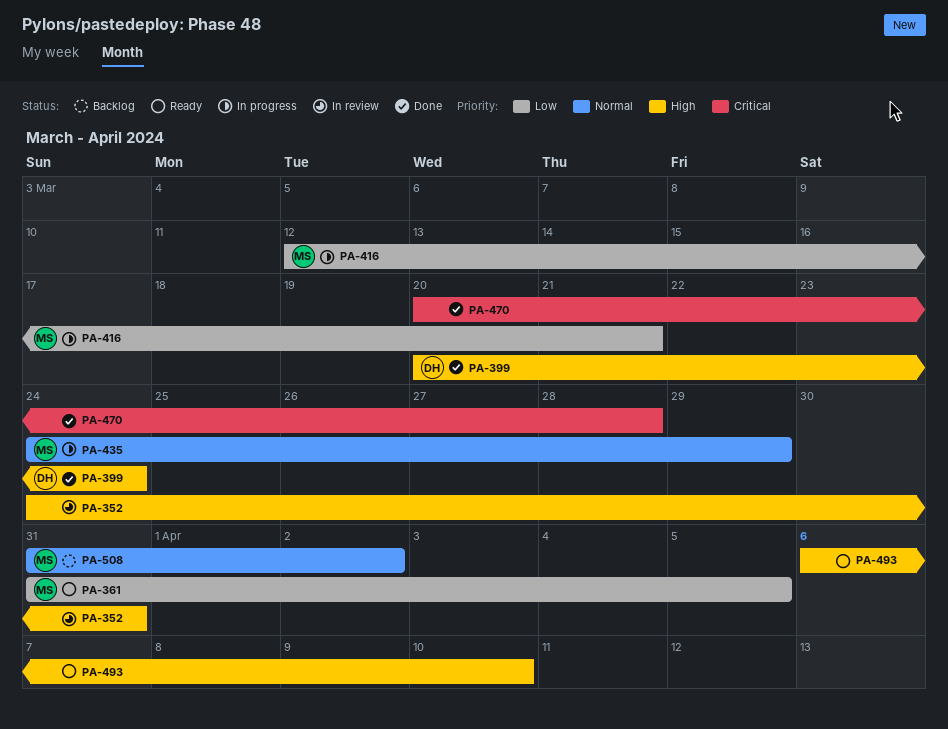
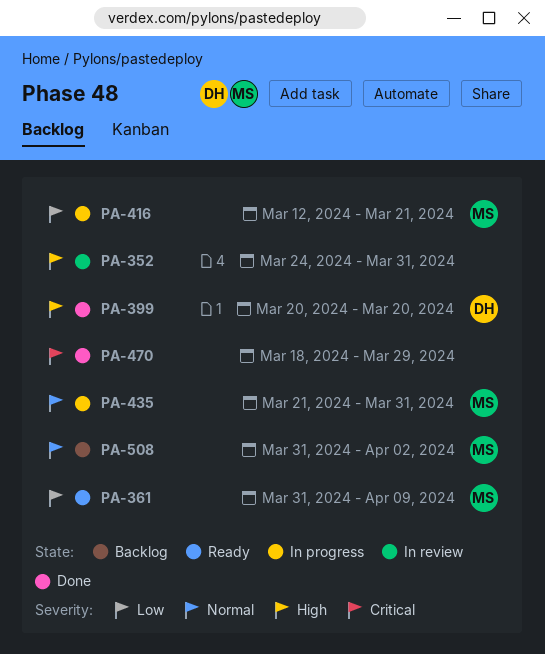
PA-361, due: Apr 5 -> Apr 9
PA-399, due: Mar 24 -> Mar 20
PA-435, start: Mar 24 -> Mar 21
PA-435, due: Mar 29 -> Mar 31
PA-470, start: Mar 20 -> Mar 18
PA-470, due: Mar 28 -> Mar 29
PA-493: present -> none

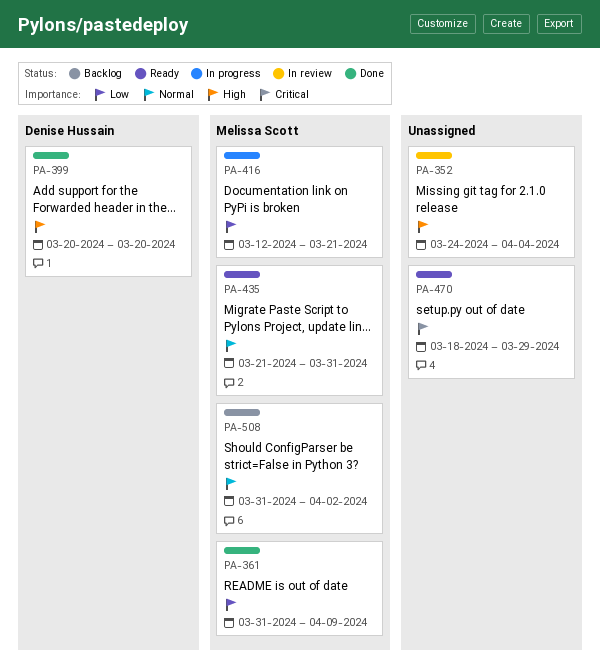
PA-352, due: Mar 31 -> Apr 4
PA-361, status: Ready -> Done
PA-435, status: In progress -> Ready
PA-470, status: Done -> Ready

